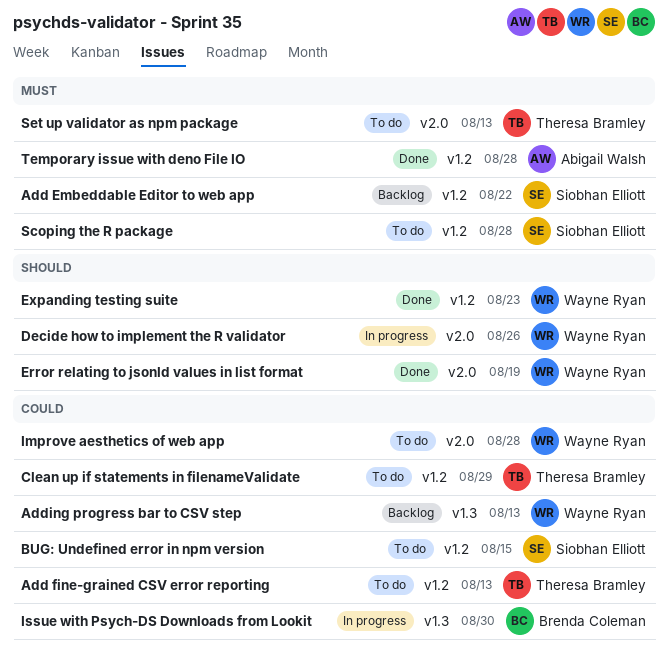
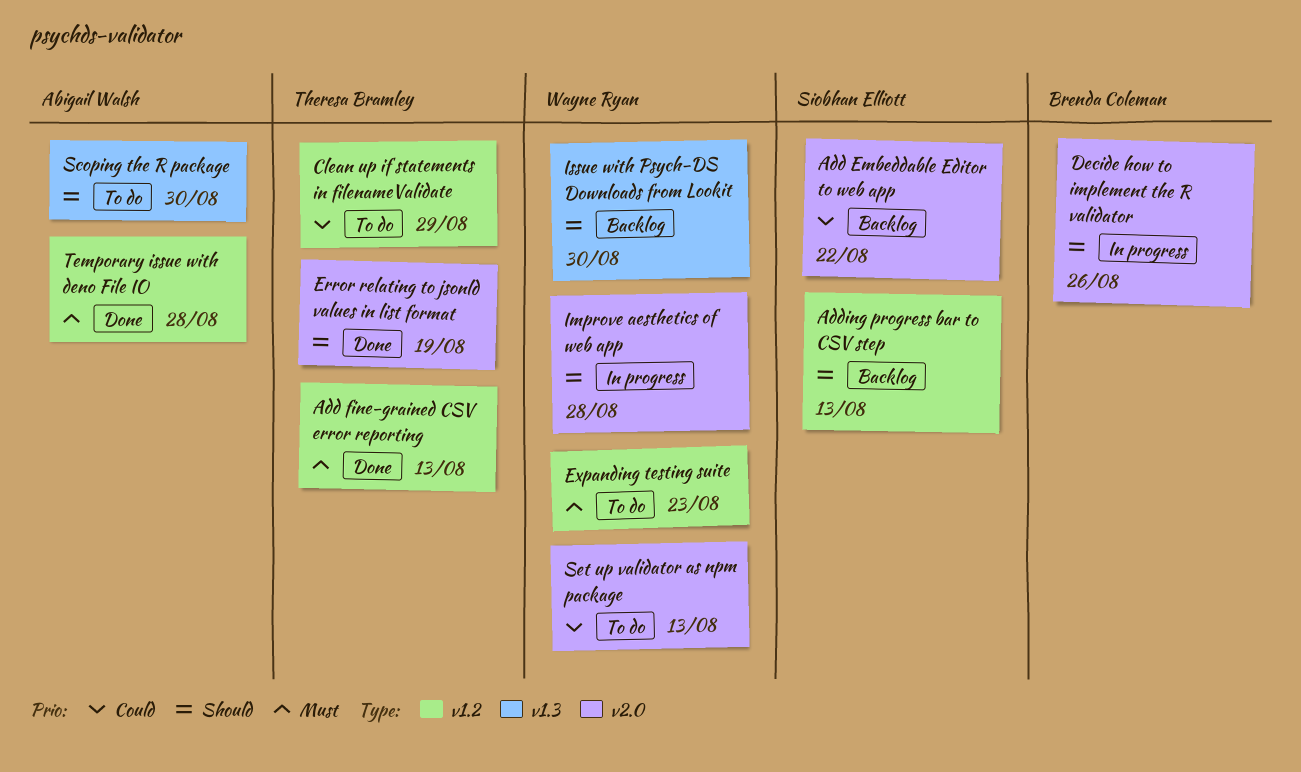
Add Embeddable Editor to web app, priority: Must -> Could
Add Embeddable Editor to web app, label: v1.2 -> v2.0
Add fine-grained CSV error reporting, status: To do -> Done
Add fine-grained CSV error reporting, priority: Could -> Must
Adding progress bar to CSV step, owner: Wayne Ryan -> Siobhan Elliott
Adding progress bar to CSV step, priority: Could -> Should
Adding progress bar to CSV step, label: v1.3 -> v1.2
BUG: Undefined error in npm version: present -> none
Decide how to implement the R validator, owner: Wayne Ryan -> Brenda Coleman
Error relating to jsonld values in list format, owner: Wayne Ryan -> Theresa Bramley
Expanding testing suite, status: Done -> To do
Expanding testing suite, priority: Should -> Must
Improve aesthetics of web app, status: To do -> In progress
Improve aesthetics of web app, priority: Could -> Should
Issue with Psych-DS Downloads from Lookit, status: In progress -> Backlog
Issue with Psych-DS Downloads from Lookit, owner: Brenda Coleman -> Wayne Ryan
Issue with Psych-DS Downloads from Lookit, priority: Could -> Should
Scoping the R package, owner: Siobhan Elliott -> Abigail Walsh
Scoping the R package, priority: Must -> Should
Scoping the R package, label: v1.2 -> v1.3
Scoping the R package, due: Aug 28 -> Aug 30
Set up validator as npm package, owner: Theresa Bramley -> Wayne Ryan
Set up validator as npm package, priority: Must -> Could

